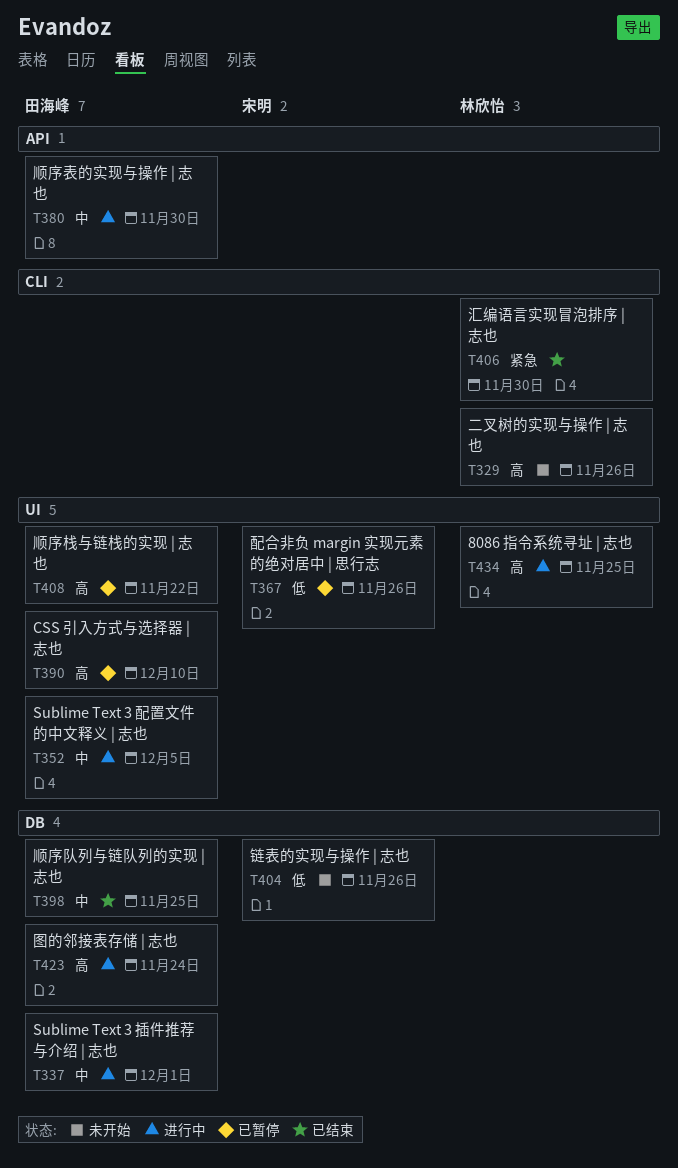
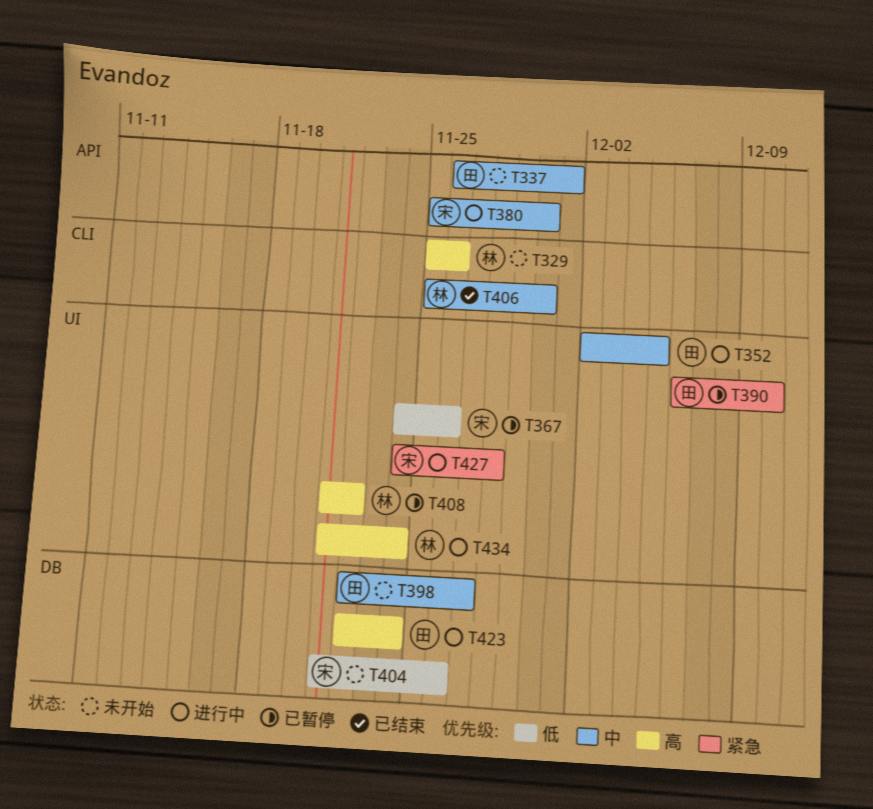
T337, status: 进行中 -> 未开始
T337, label: DB -> API
T380, owner: 田海峰 -> 宋明
T390, priority: 高 -> 紧急
T398, status: 已结束 -> 未开始
T398, due: Nov 25 -> Nov 27
T406, priority: 紧急 -> 中
T408, owner: 田海峰 -> 林欣怡
T427: none -> present
T434, due: Nov 25 -> Nov 24

